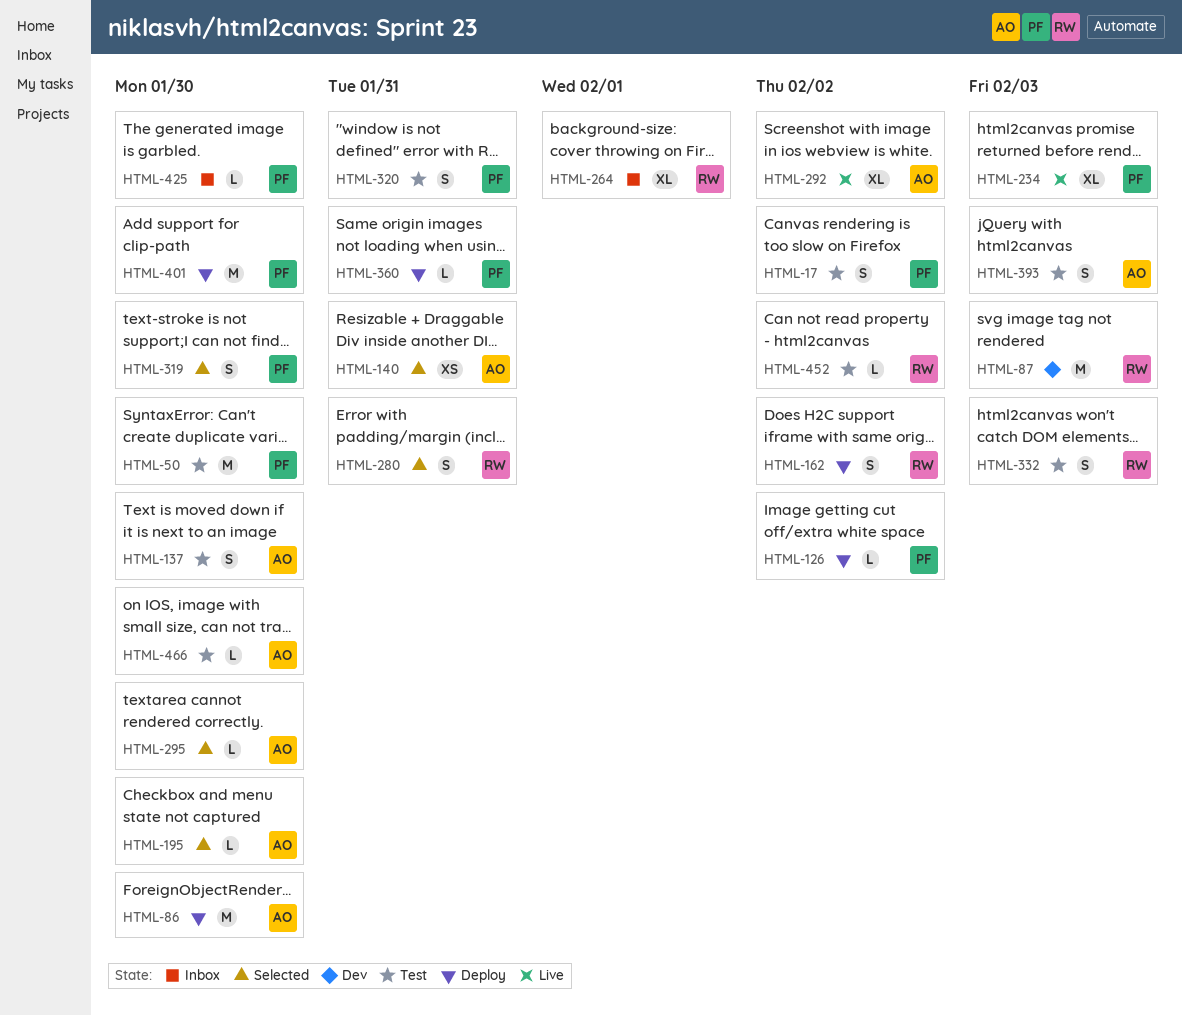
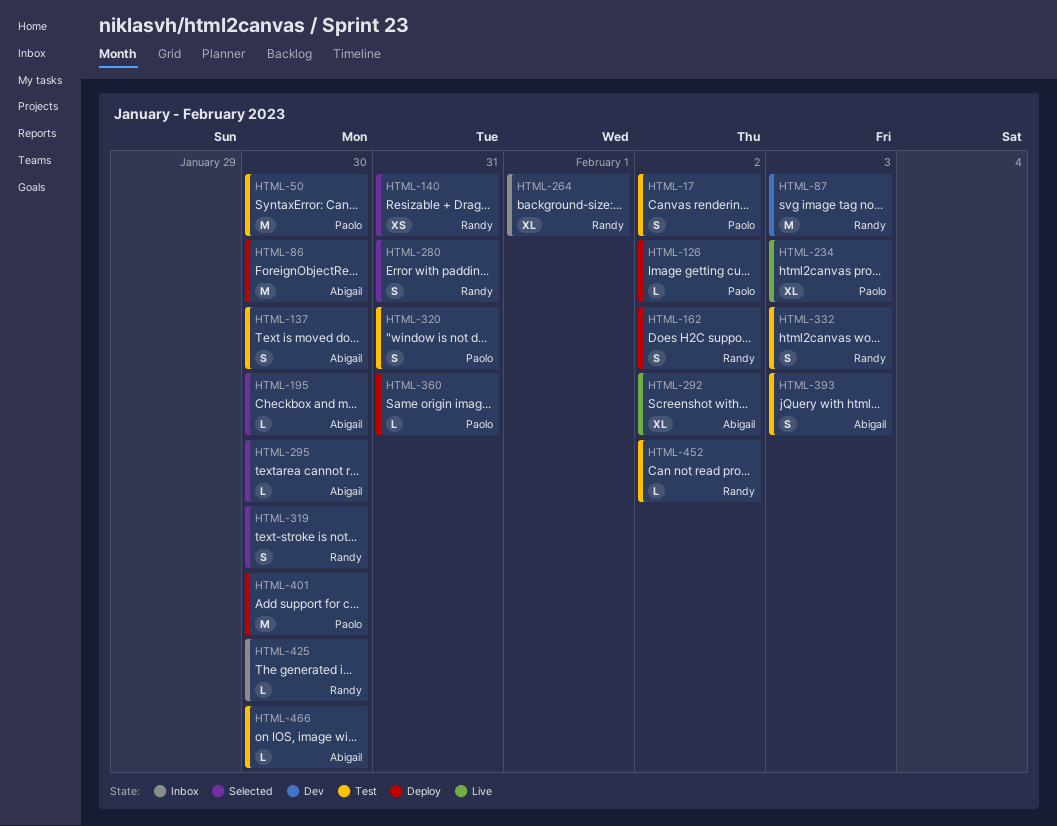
HTML-140, owner: Abigail -> Randy
HTML-319, owner: Paolo -> Randy
HTML-425, owner: Paolo -> Randy

